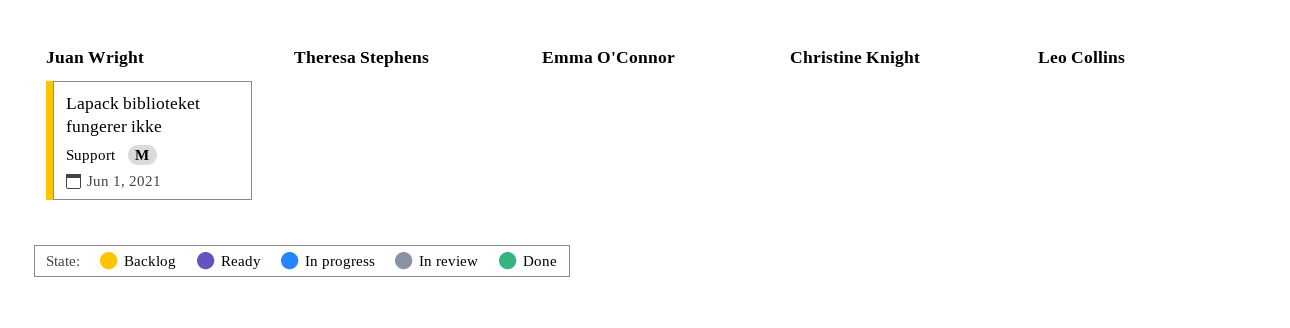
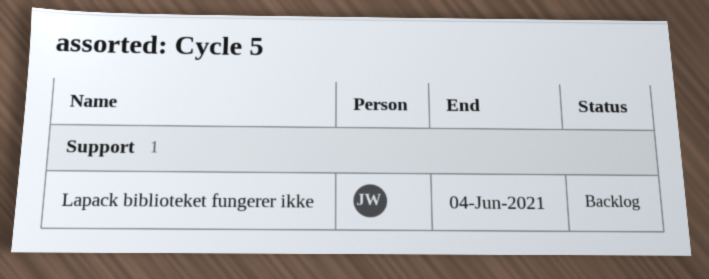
Lapack biblioteket fungerer ikke, due: Jun 1 -> Jun 4

